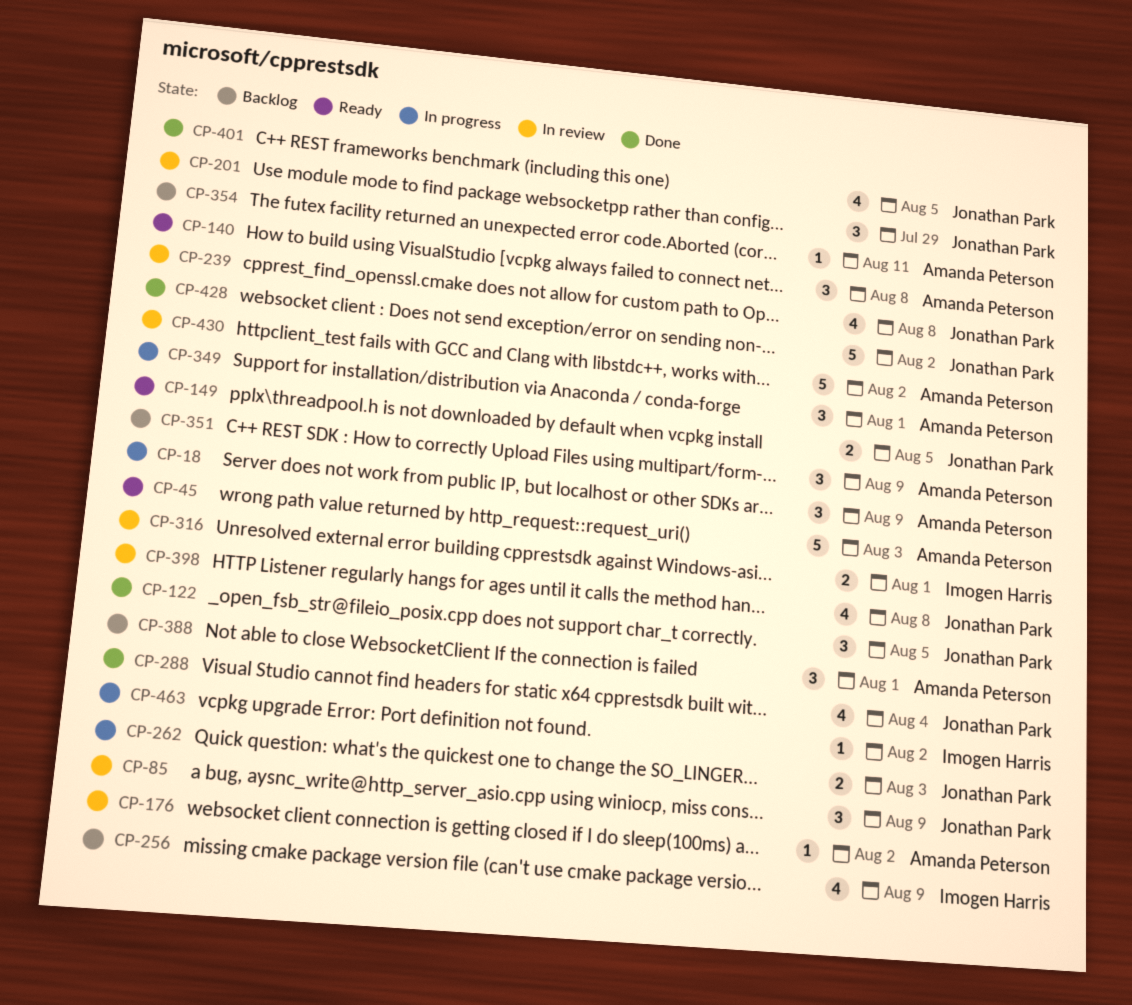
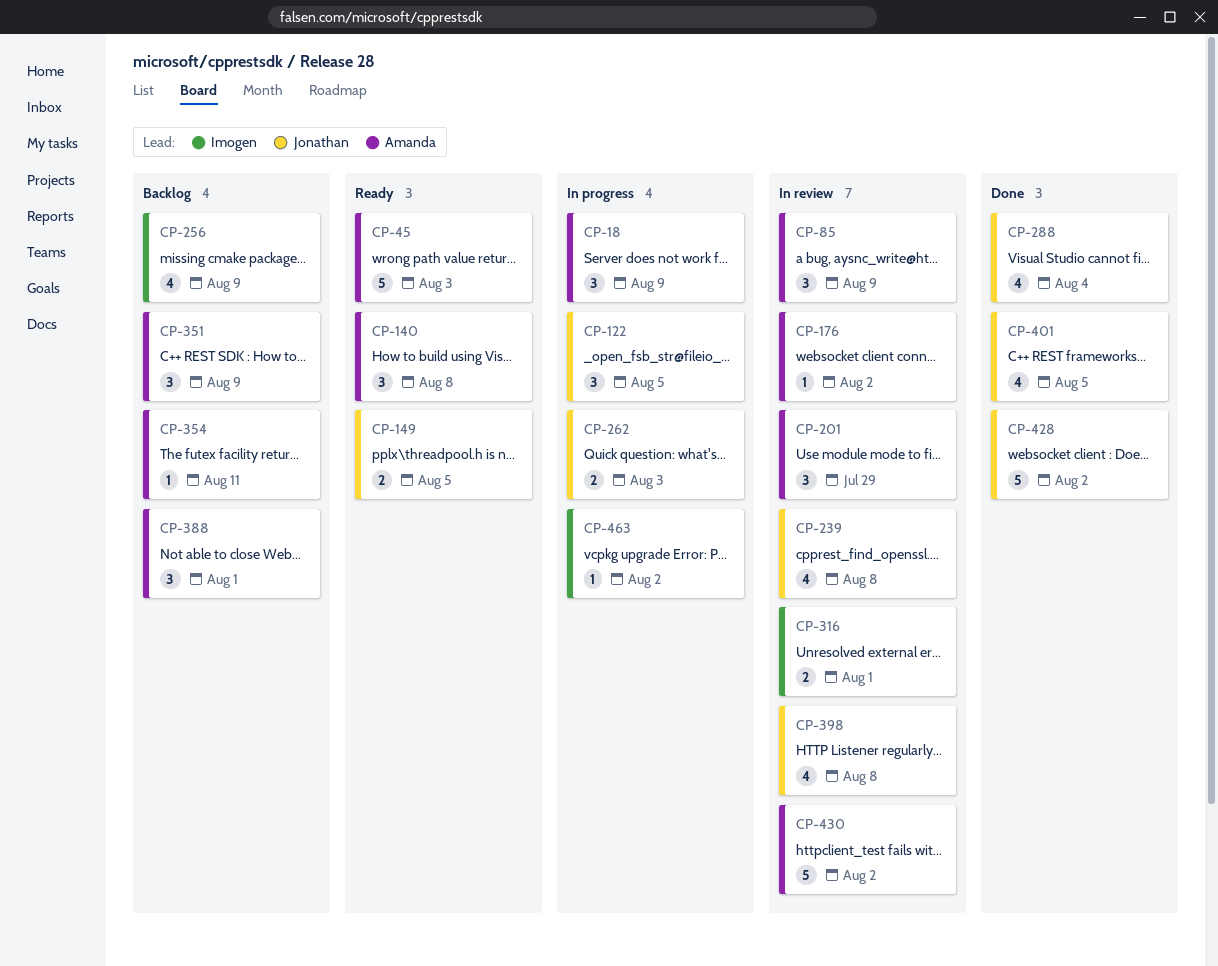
CP-85, owner: Jonathan Park -> Amanda Peterson
CP-122, status: Done -> In progress
CP-201, owner: Jonathan Park -> Amanda Peterson
CP-349: present -> none

